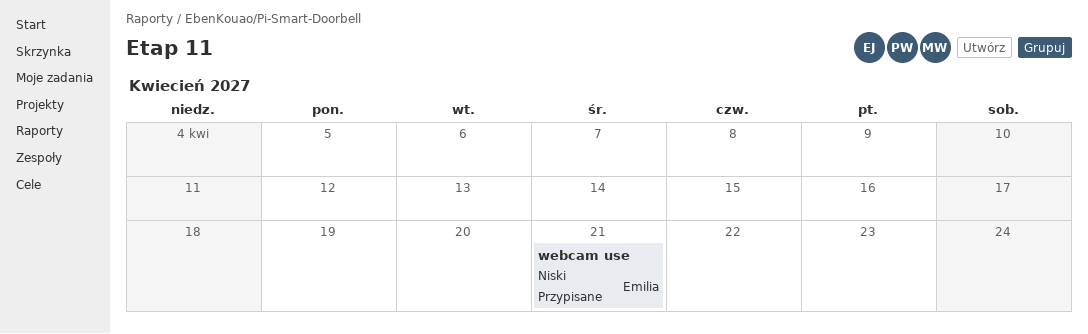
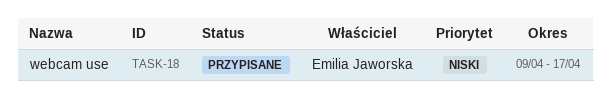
webcam use, due: Apr 21 -> Apr 17

